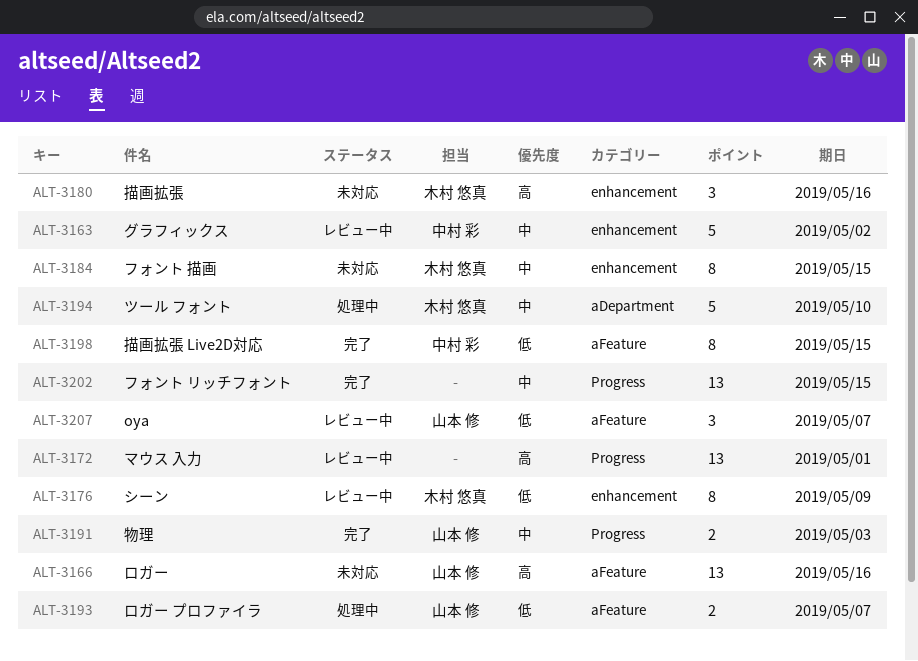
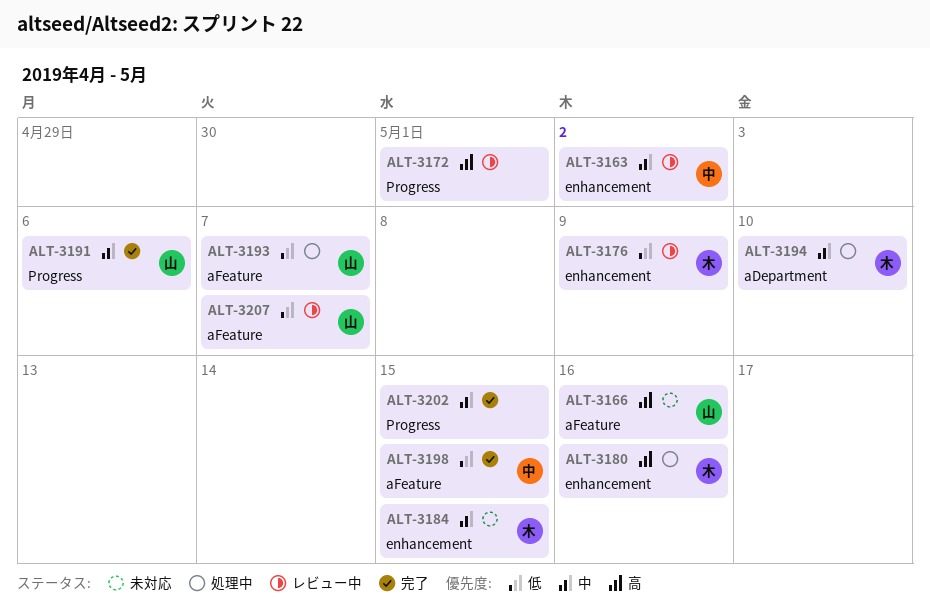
ALT-3180, status: 未対応 -> 処理中
ALT-3191, due: May 3 -> May 6

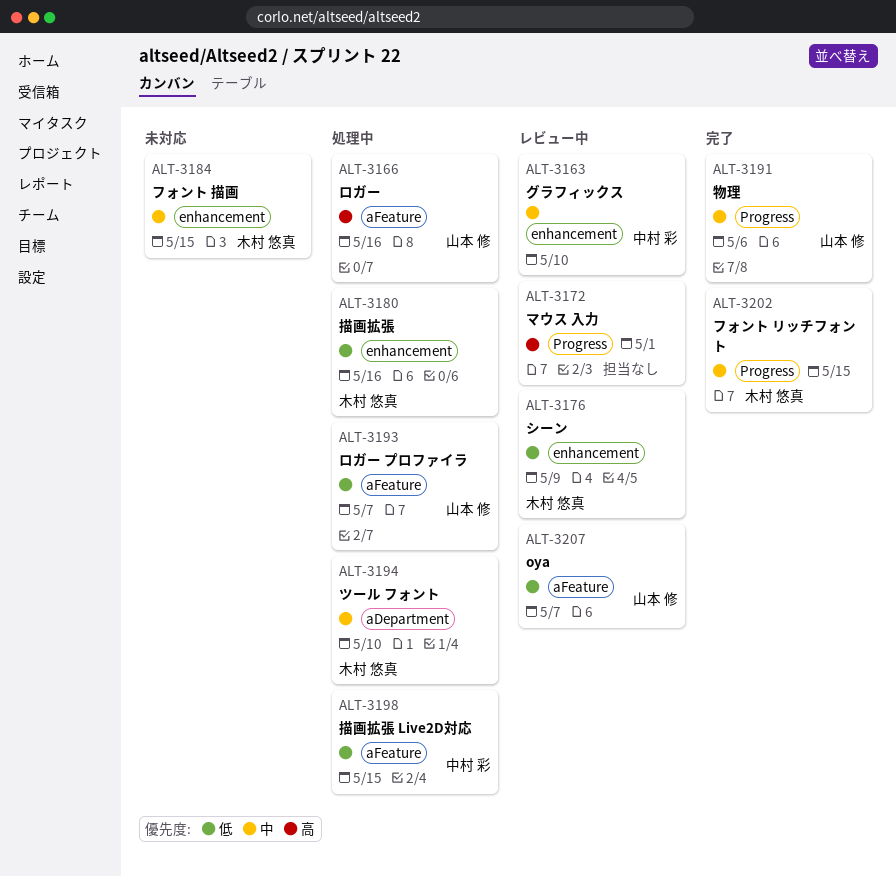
ALT-3163, due: May 2 -> May 10
ALT-3166, status: 未対応 -> 処理中
ALT-3180, priority: 高 -> 低
ALT-3198, status: 完了 -> 処理中
ALT-3202, owner: none -> 木村 悠真

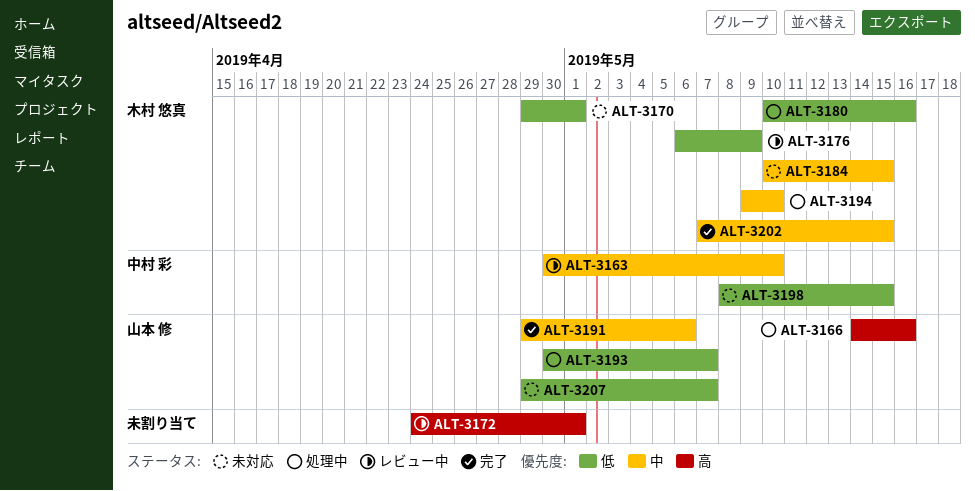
ALT-3170: none -> present
ALT-3198, status: 処理中 -> 未対応
ALT-3207, status: レビュー中 -> 未対応

